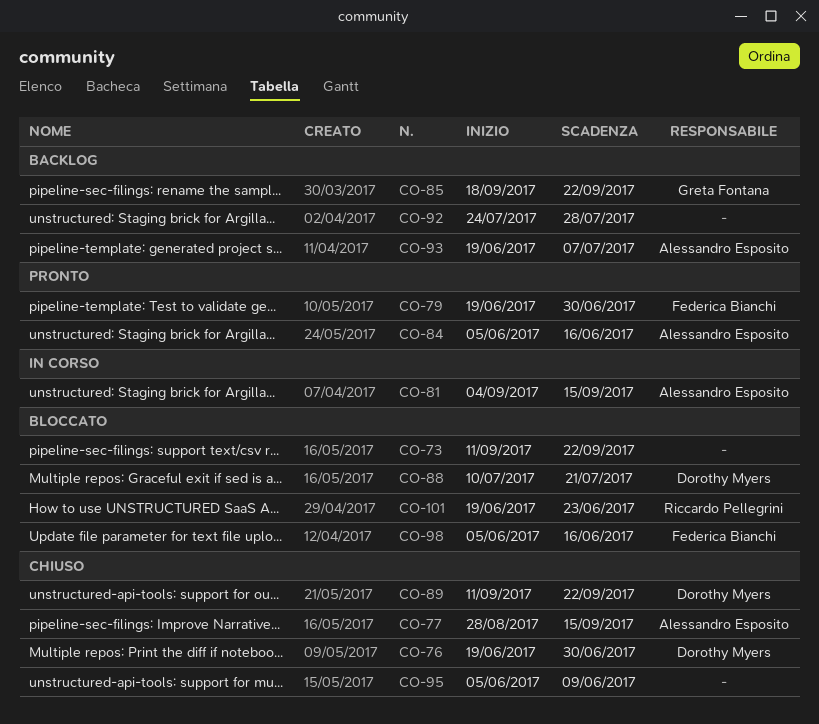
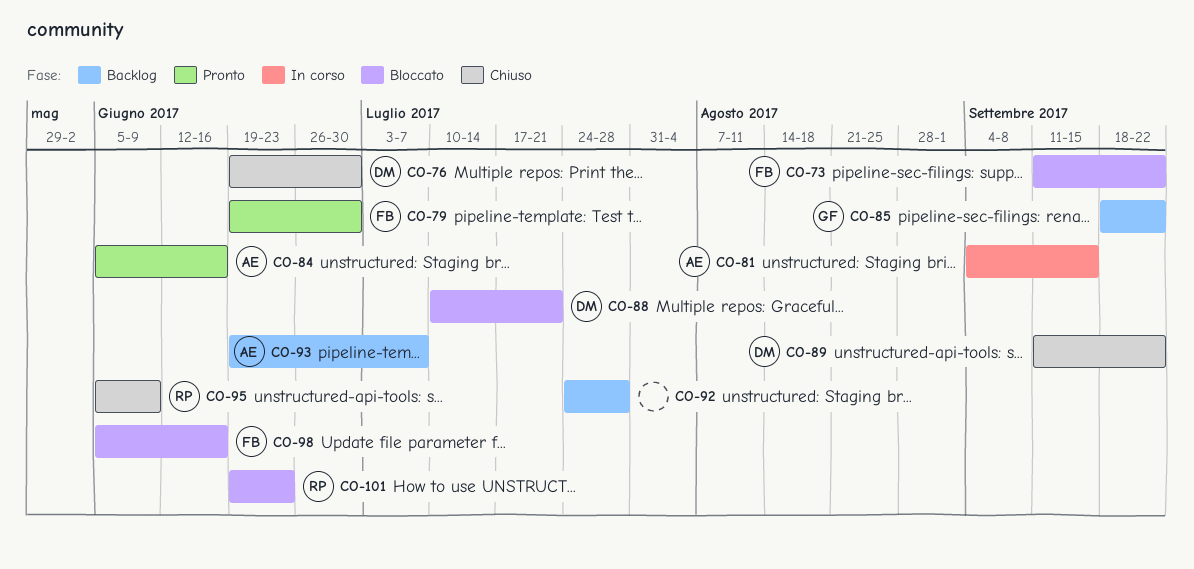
CO-73, owner: none -> Federica Bianchi
CO-77: present -> none
CO-95, owner: none -> Riccardo Pellegrini

